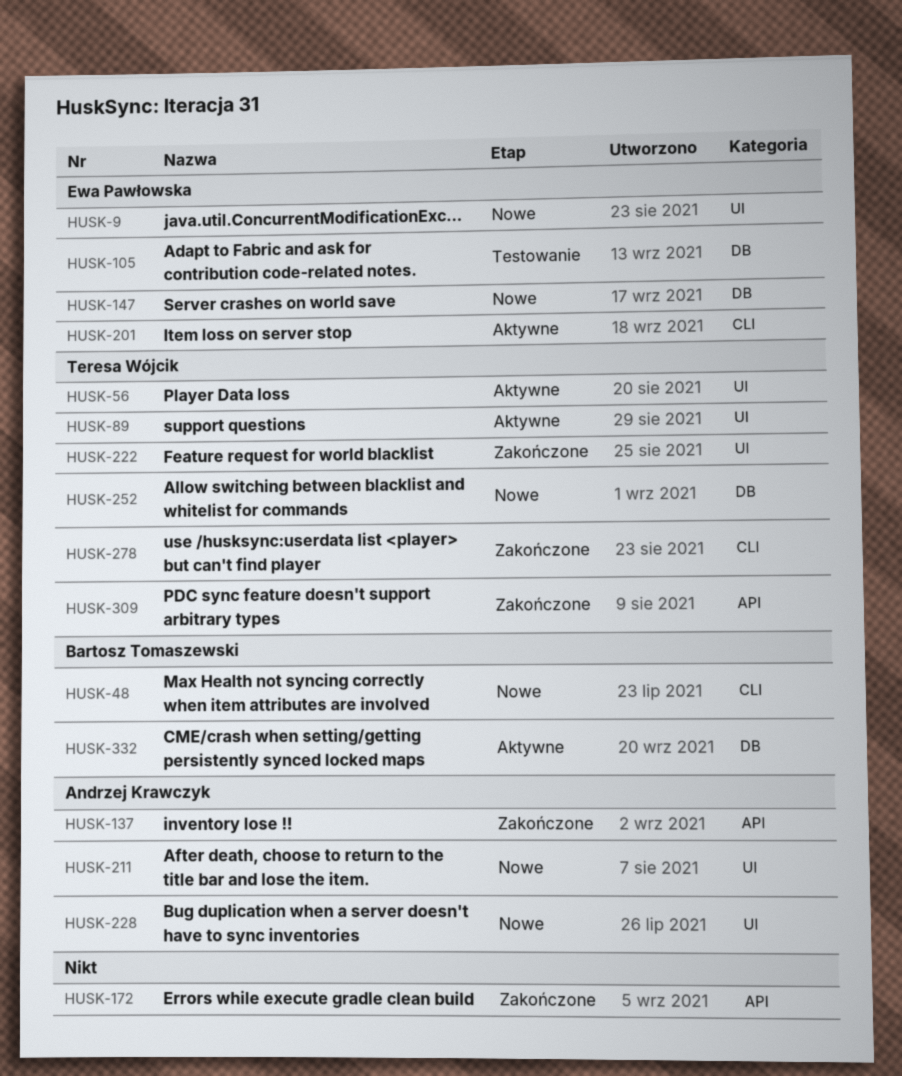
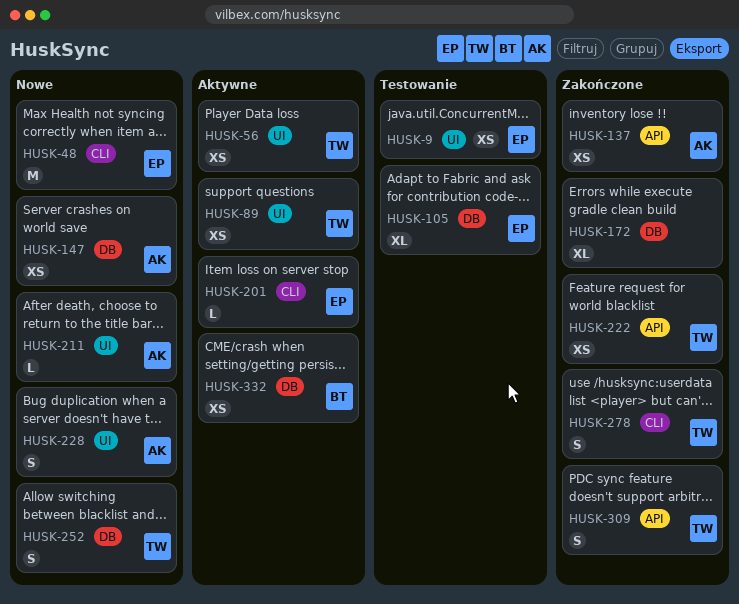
HUSK-9, status: Nowe -> Testowanie
HUSK-48, owner: Bartosz Tomaszewski -> Ewa Pawłowska
HUSK-147, owner: Ewa Pawłowska -> Andrzej Krawczyk
HUSK-172, label: API -> DB
HUSK-222, label: UI -> API

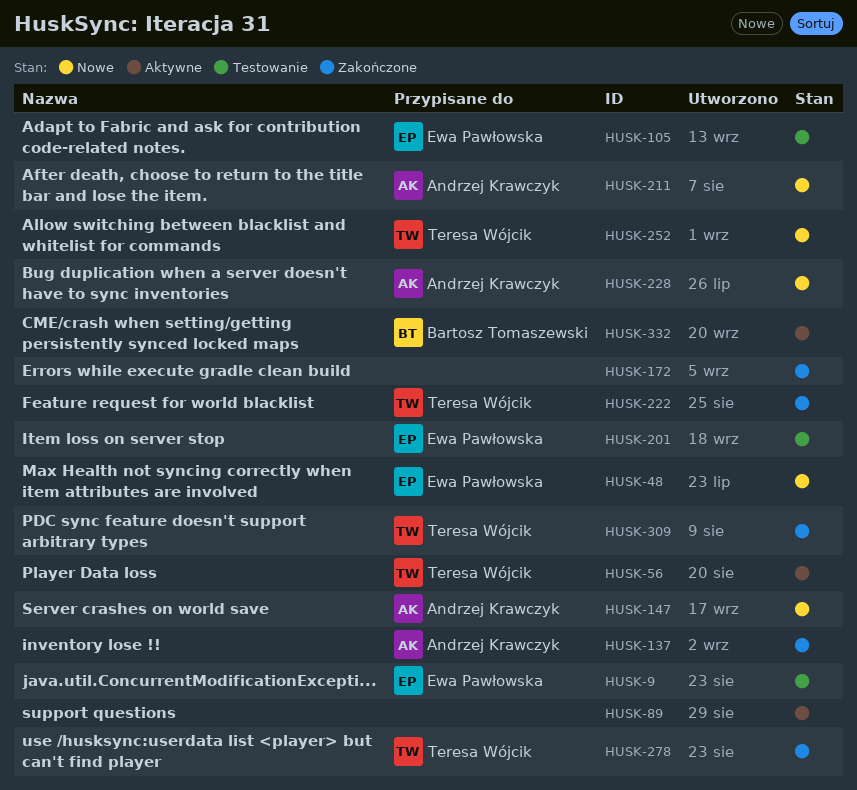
HUSK-89, owner: Teresa Wójcik -> none
HUSK-201, status: Aktywne -> Testowanie

